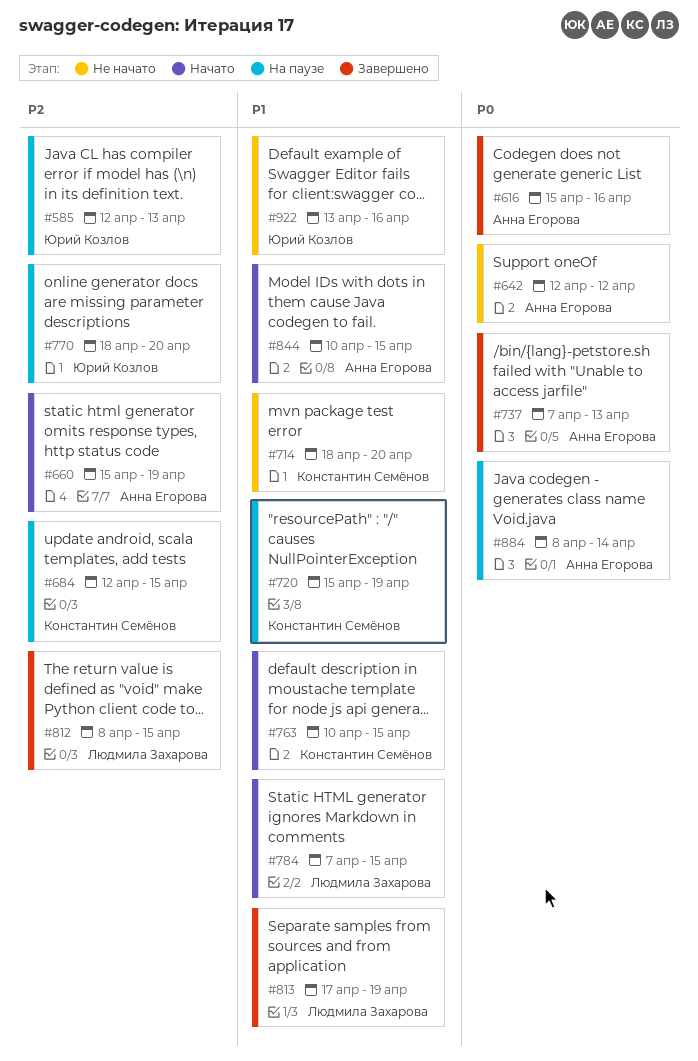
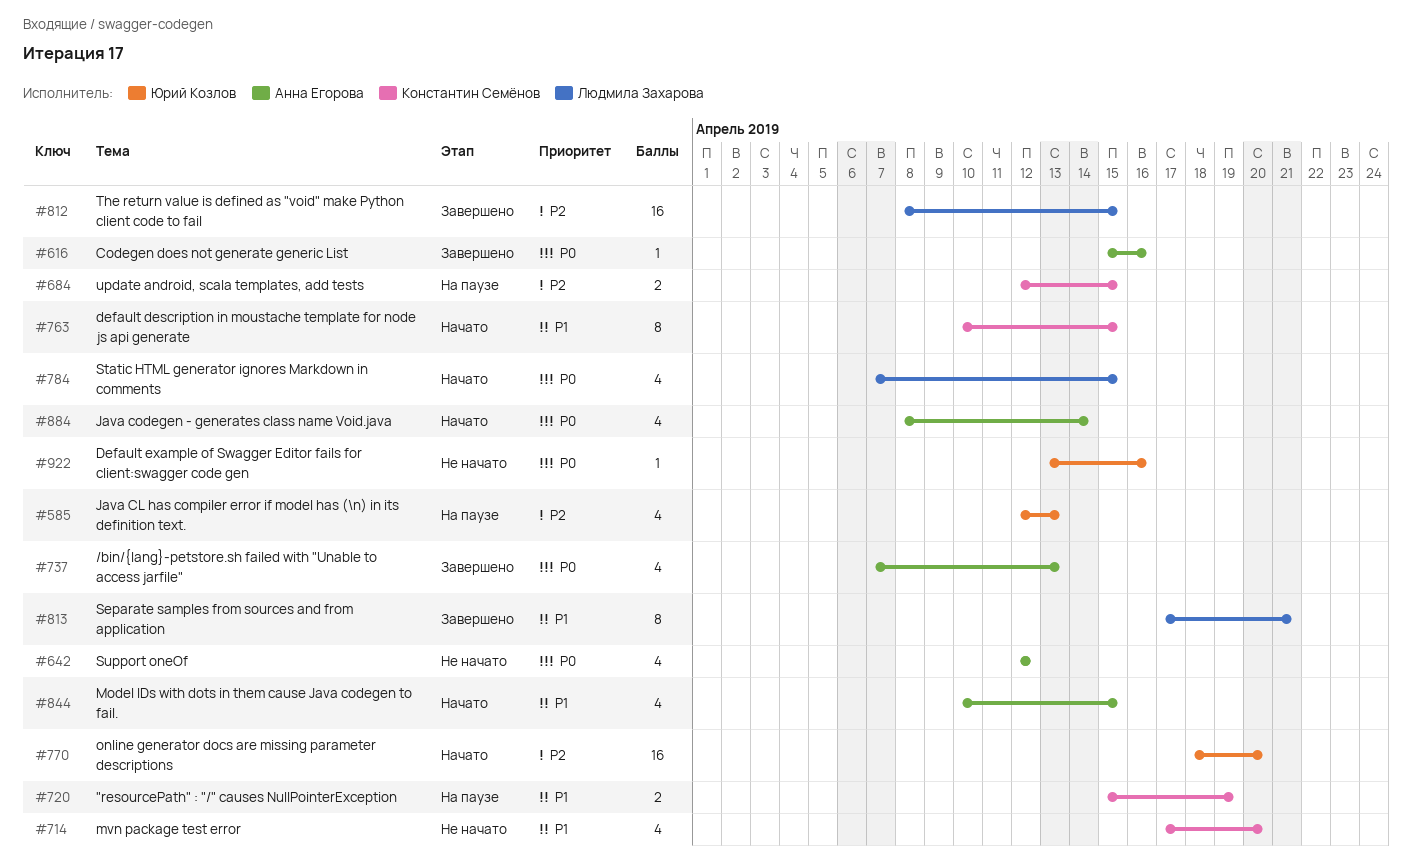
#660: present -> none
#714, start: Apr 18 -> Apr 17
#770, status: На паузе -> Начато
#784, priority: P1 -> P0
#813, due: Apr 19 -> Apr 21
#884, status: На паузе -> Начато
#922, priority: P1 -> P0

